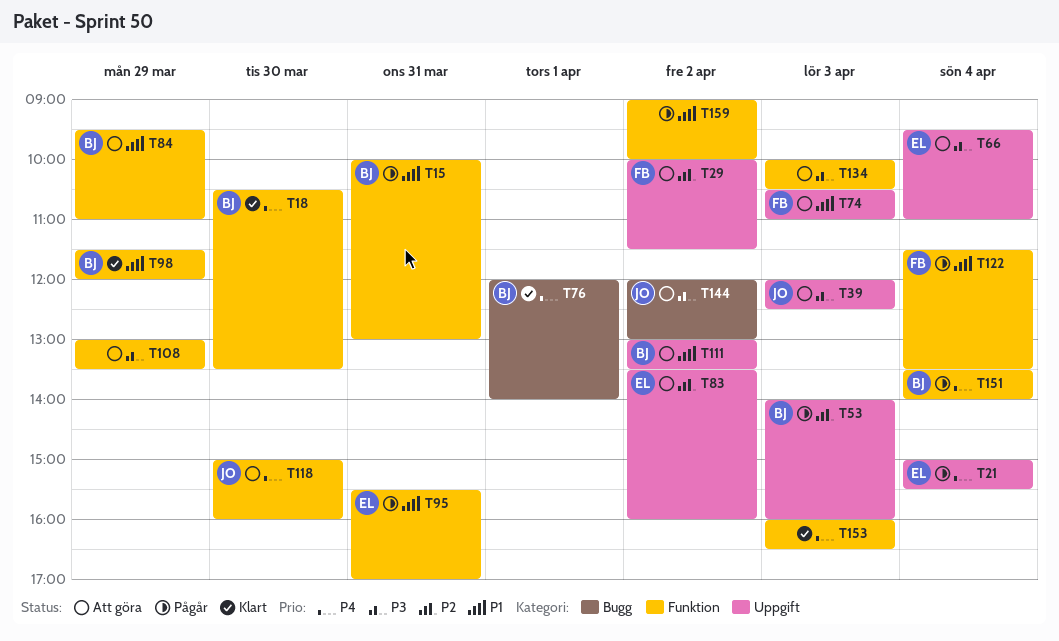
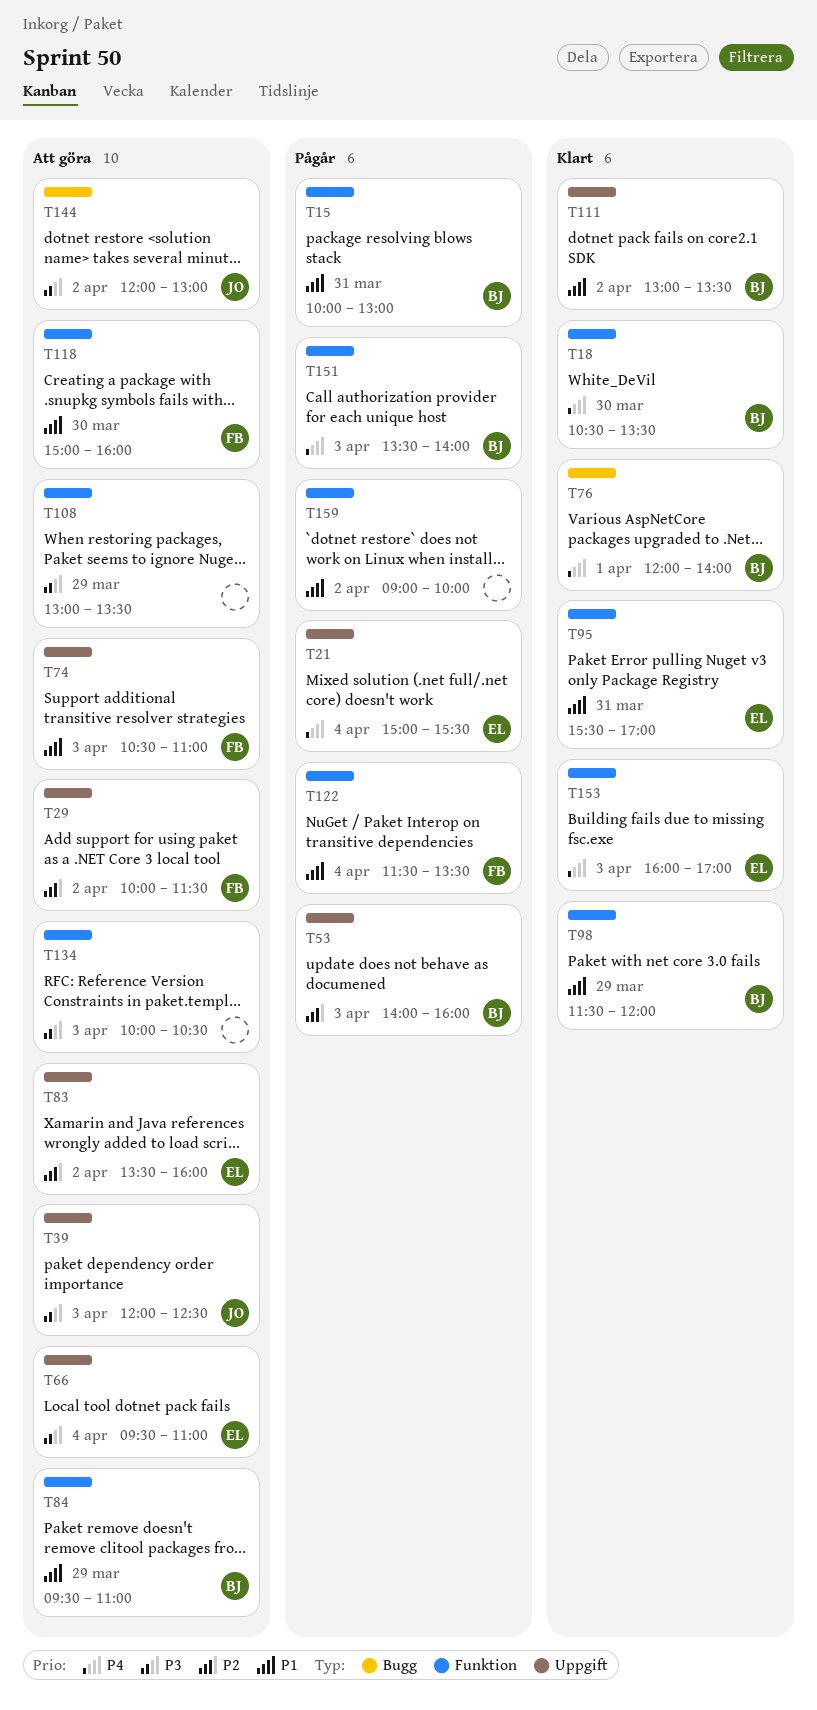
T95, status: Pågår -> Klart
T111, status: Att göra -> Klart
T118, owner: JO -> FB
T118, priority: P4 -> P1
T151, day: Apr 4 -> Apr 3
T153, owner: none -> EL
T153, ends: 16:30 -> 17:00

